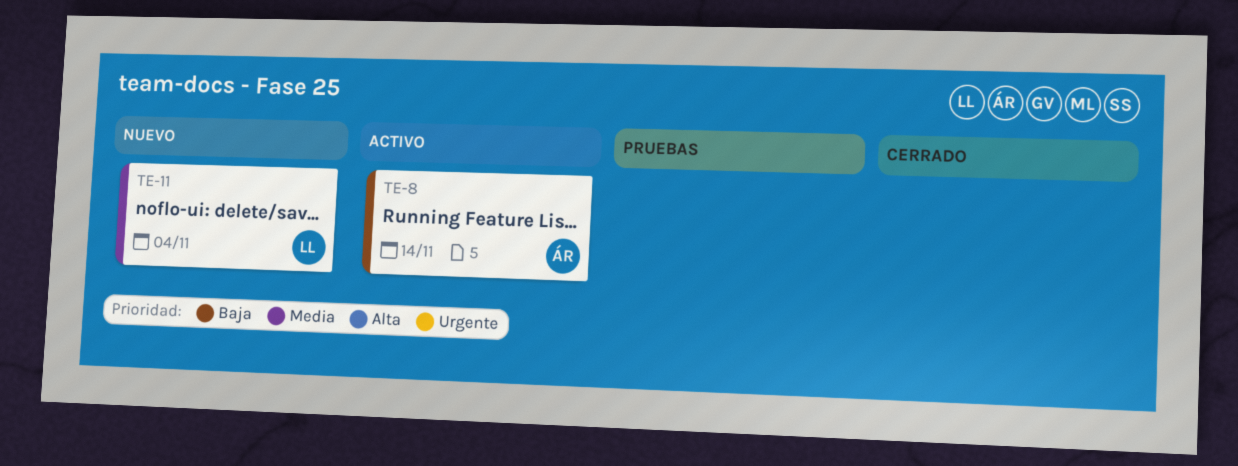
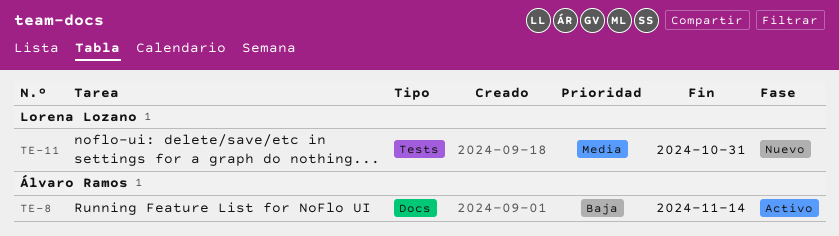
TE-11, due: Nov 4 -> Oct 31

